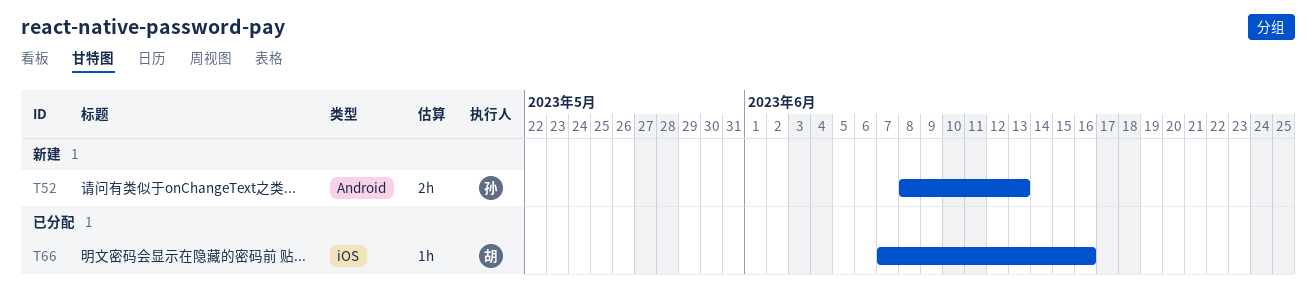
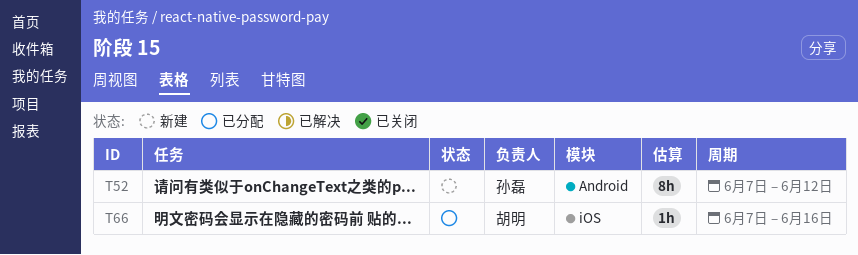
T52, estimate: 2h -> 8h
T52, start: Jun 8 -> Jun 7
T52, due: Jun 13 -> Jun 12

